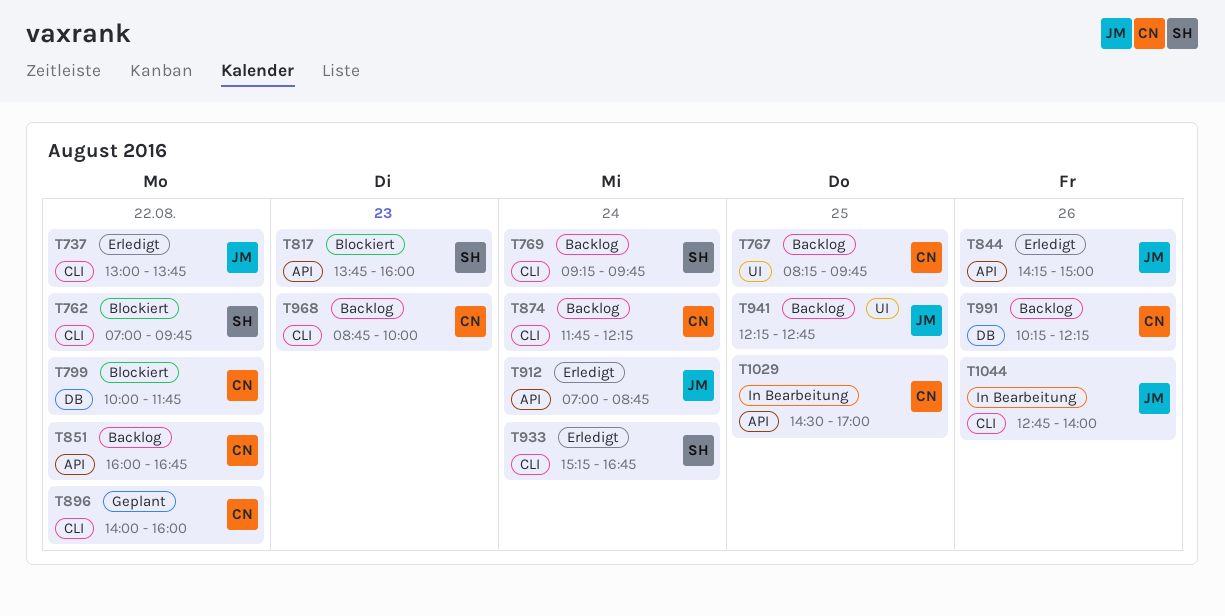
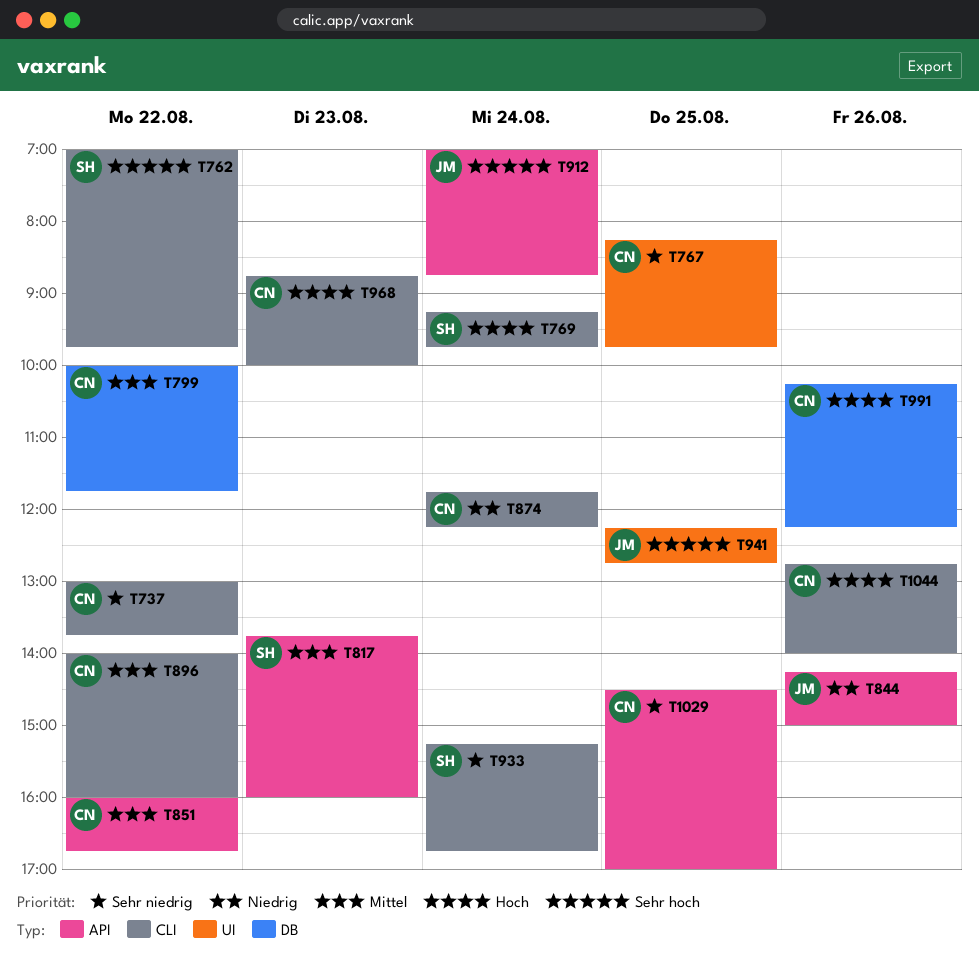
T737, owner: JM -> CN
T1044, owner: JM -> CN

